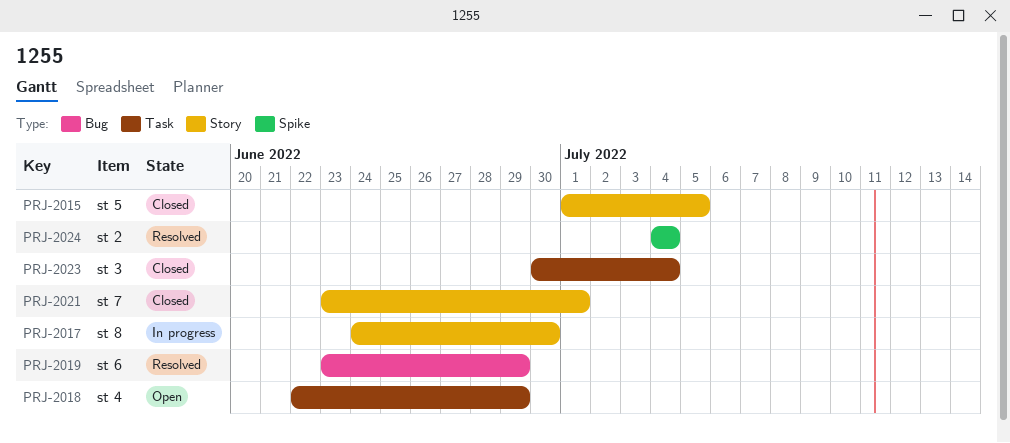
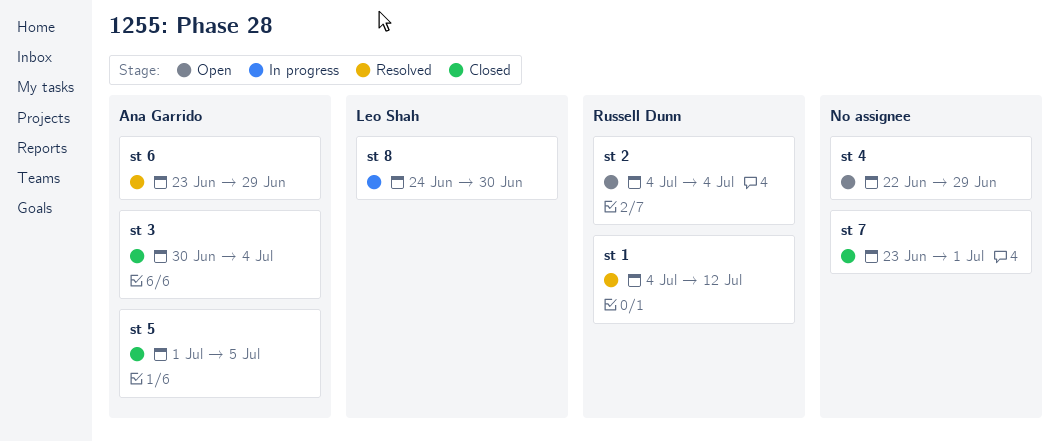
st 1: none -> present
st 2, status: Resolved -> Open

